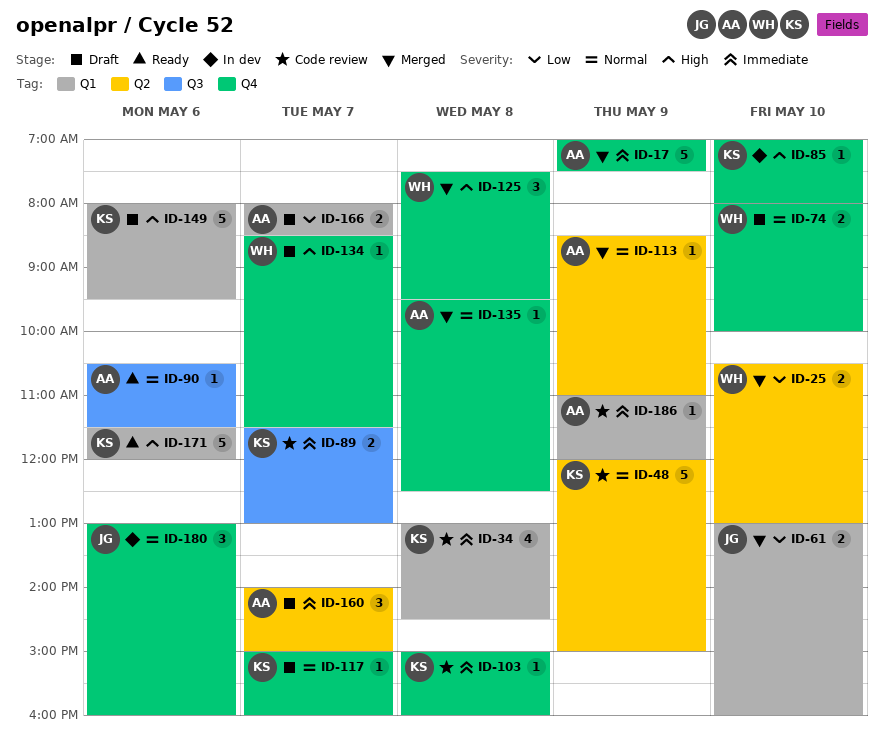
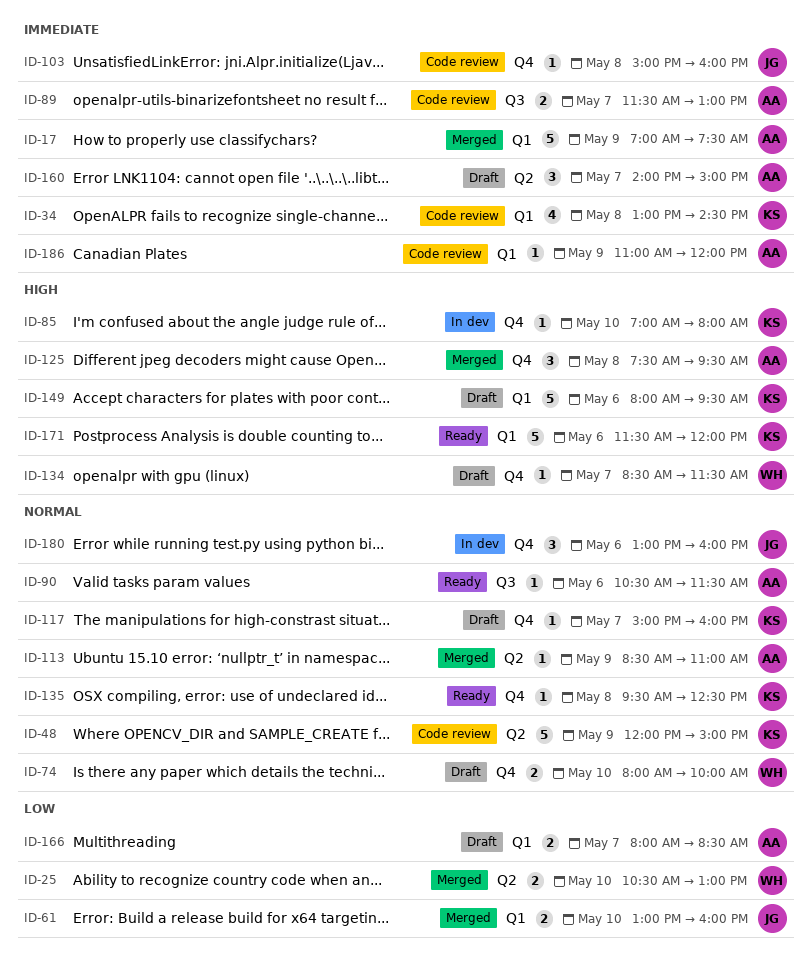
ID-17, label: Q4 -> Q1
ID-89, owner: KS -> AA
ID-103, owner: KS -> JG
ID-125, owner: WH -> AA
ID-135, status: Merged -> Ready
ID-135, owner: AA -> KS

